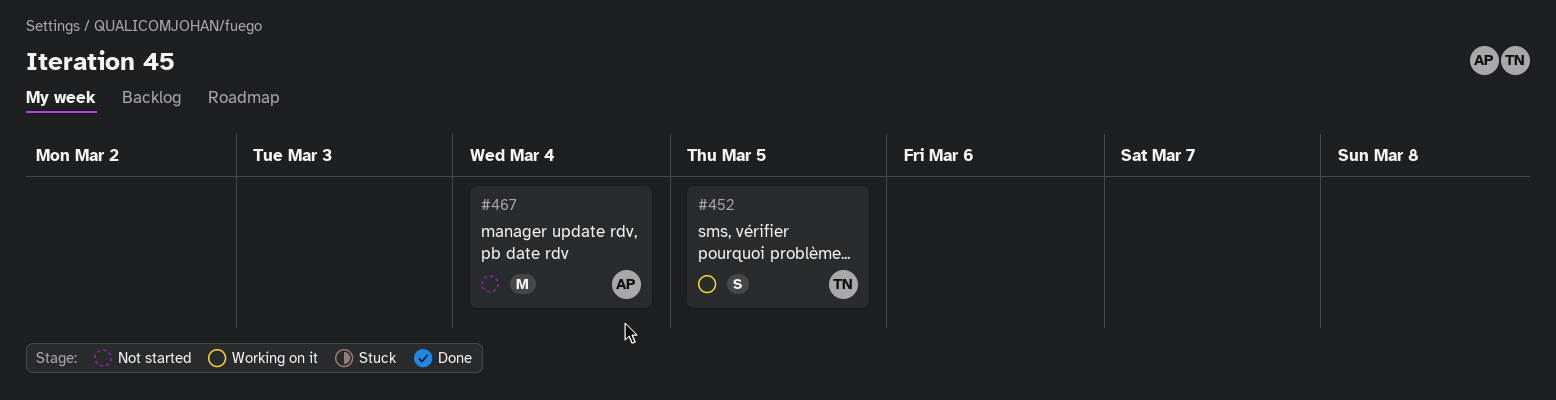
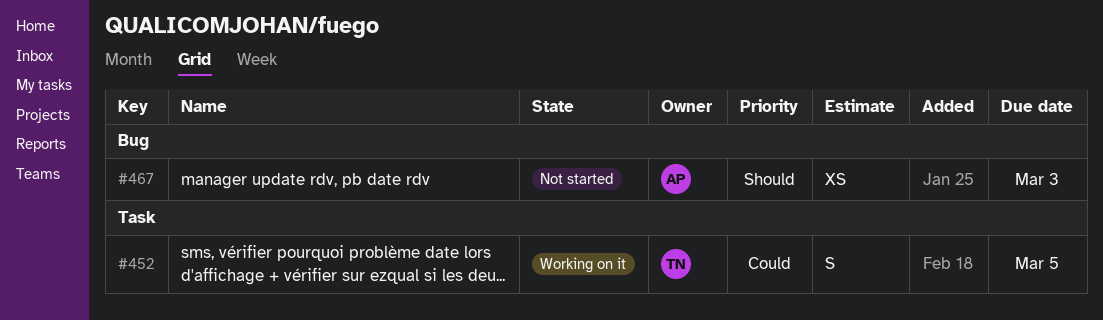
#467, estimate: M -> XS
#467, due: Mar 4 -> Mar 3

